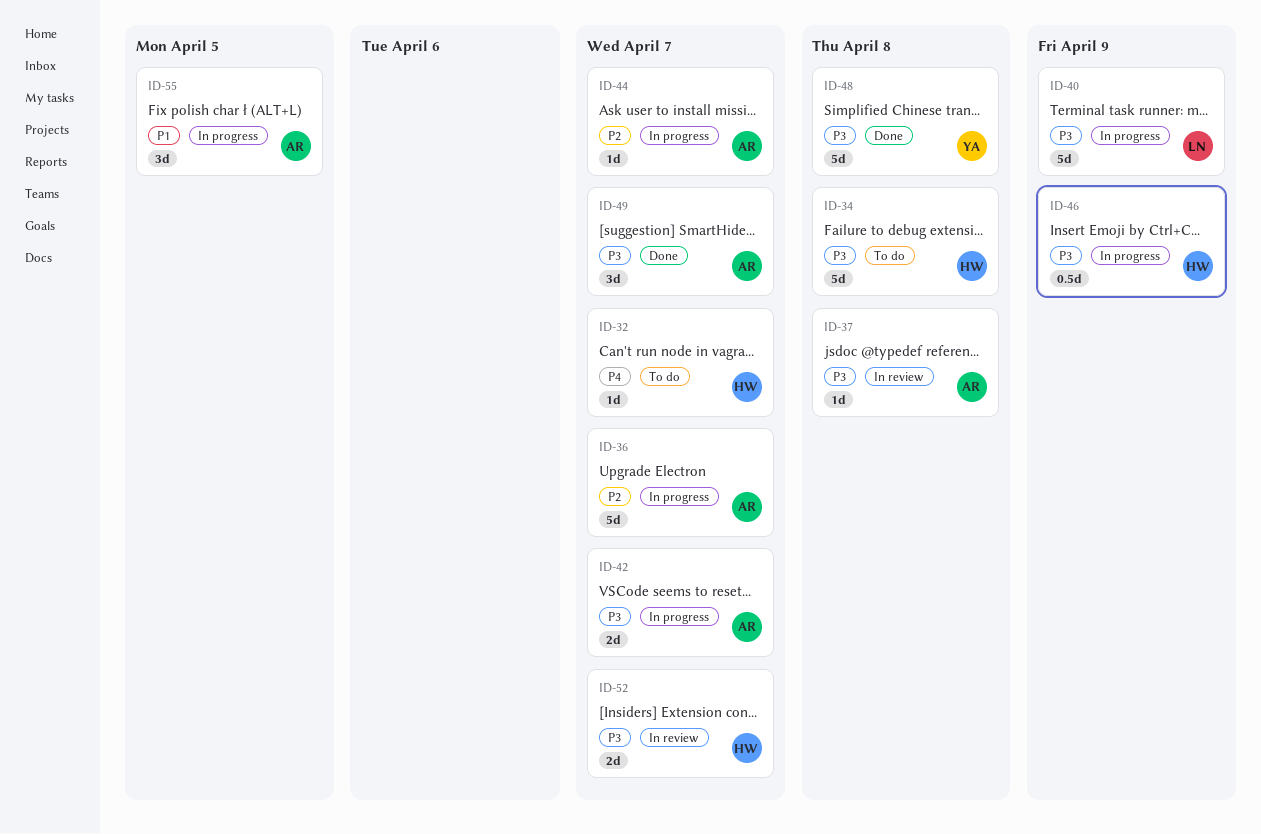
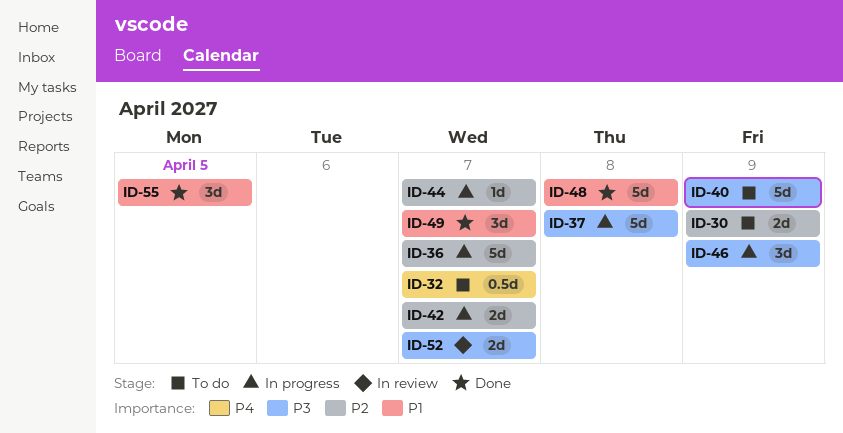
ID-30: none -> present
ID-32, estimate: 1d -> 0.5d
ID-34: present -> none
ID-37, status: In review -> In progress
ID-37, estimate: 1d -> 5d
ID-40, status: In progress -> To do
ID-42, priority: P3 -> P2
ID-46, estimate: 0.5d -> 3d
ID-48, priority: P3 -> P1
ID-49, priority: P3 -> P1
ID-55, status: In progress -> Done

